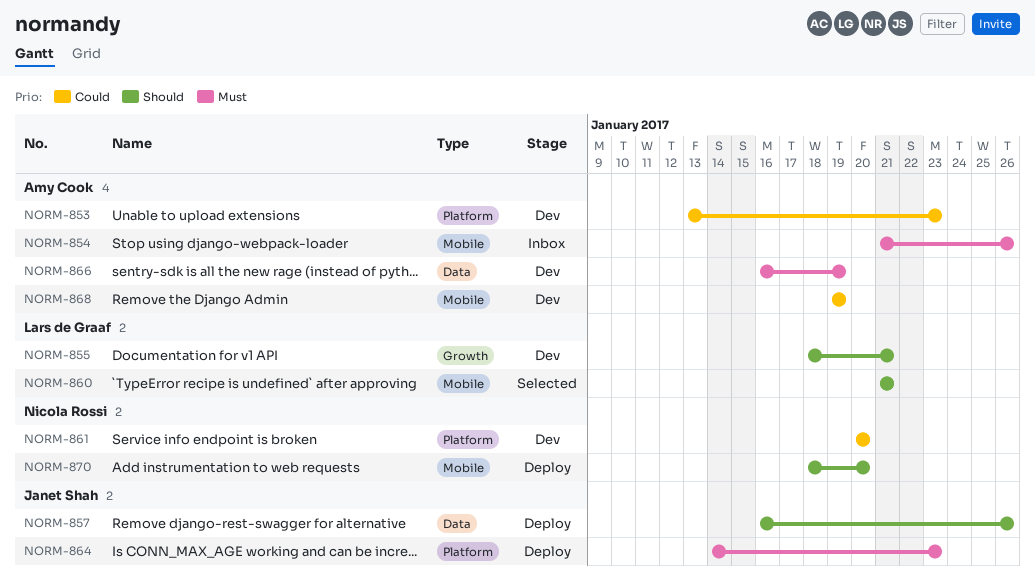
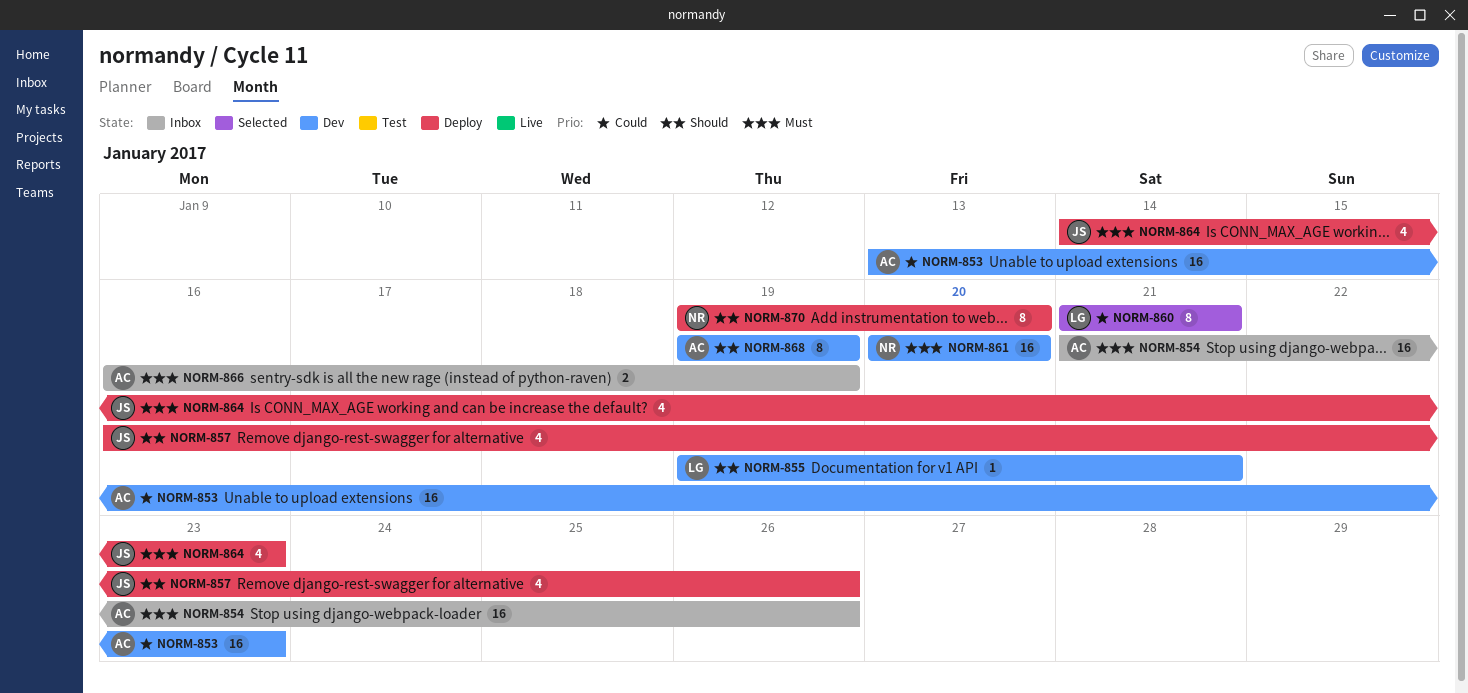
NORM-855, start: Jan 18 -> Jan 19
NORM-860, priority: Should -> Could
NORM-861, priority: Could -> Must
NORM-866, status: Dev -> Inbox
NORM-868, priority: Could -> Should
NORM-870, start: Jan 18 -> Jan 19

